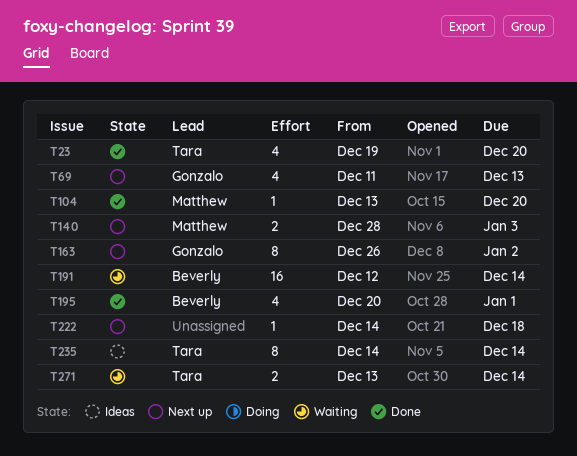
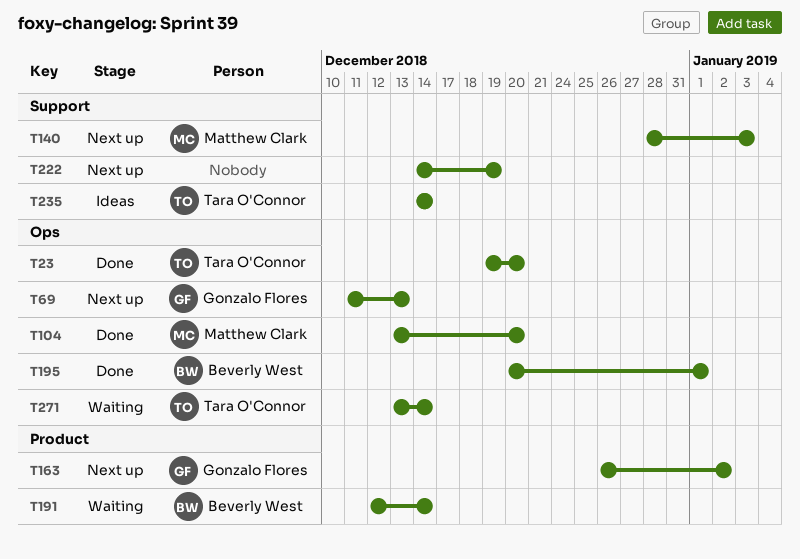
T222, due: Dec 18 -> Dec 19

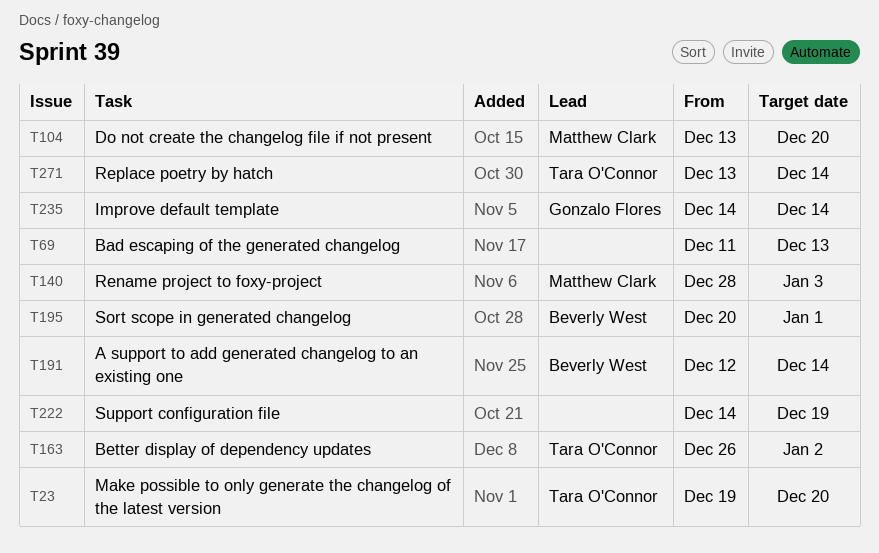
T69, owner: Gonzalo Flores -> none
T163, owner: Gonzalo Flores -> Tara O'Connor
T235, owner: Tara O'Connor -> Gonzalo Flores

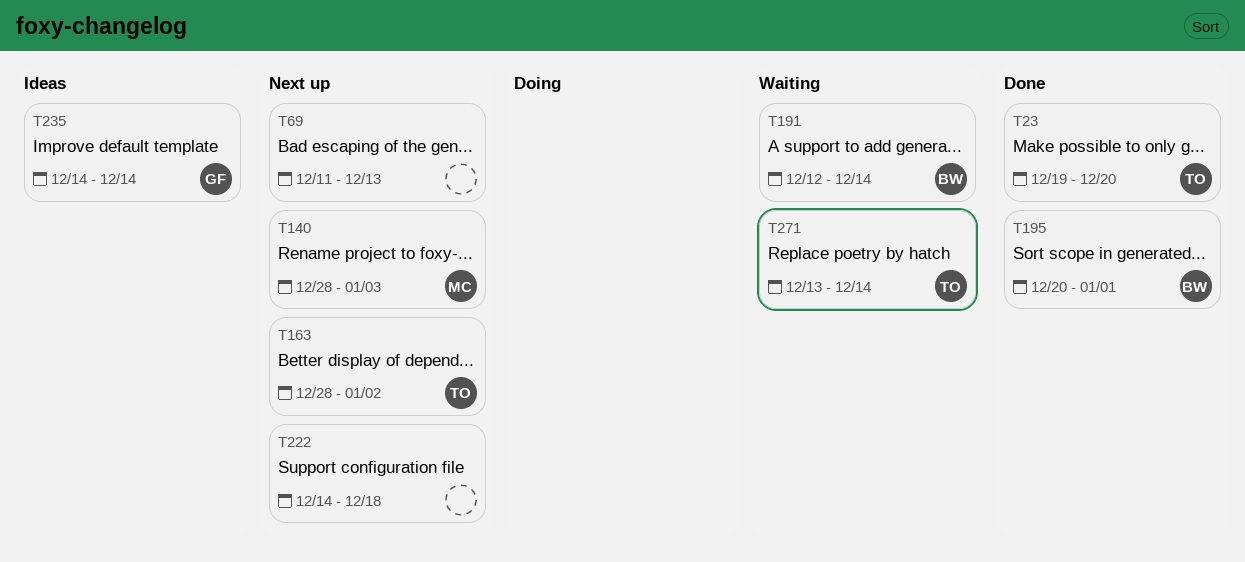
T104: present -> none
T163, start: Dec 26 -> Dec 28
T222, due: Dec 19 -> Dec 18

